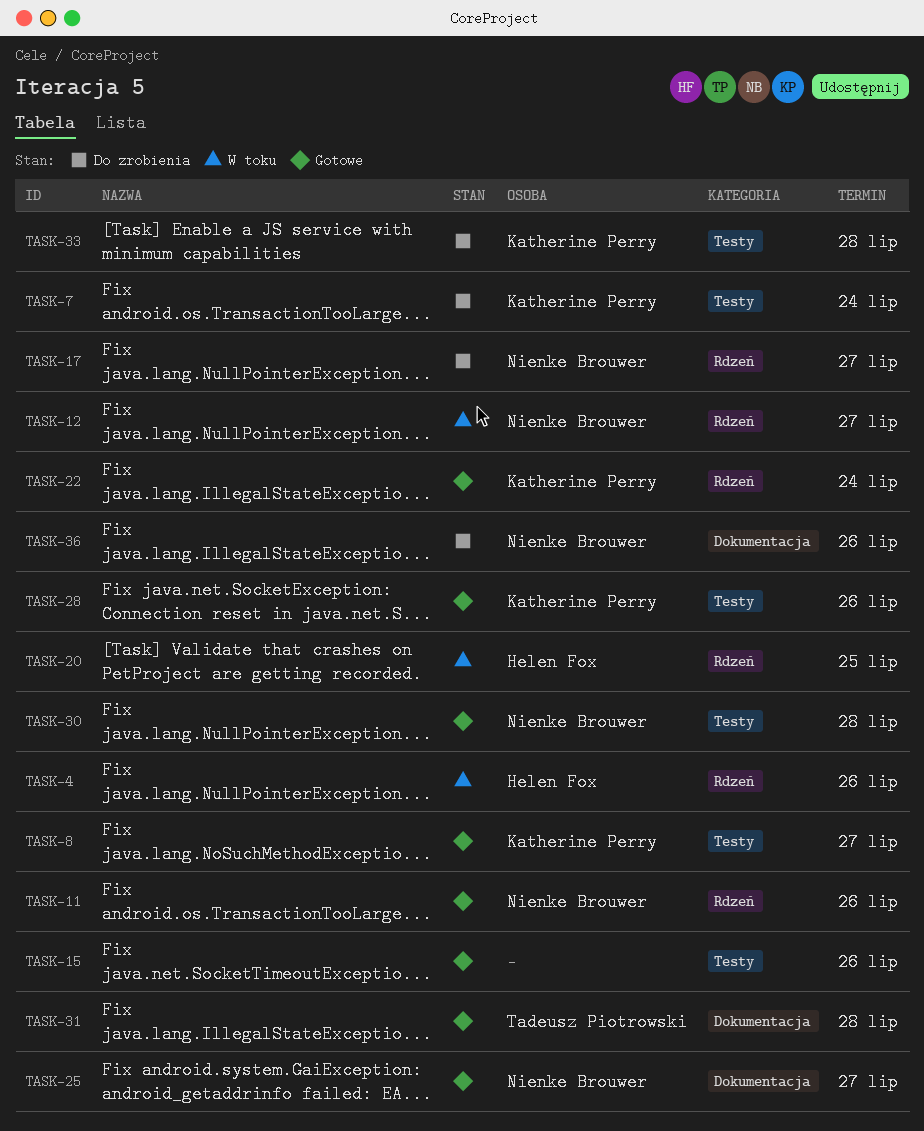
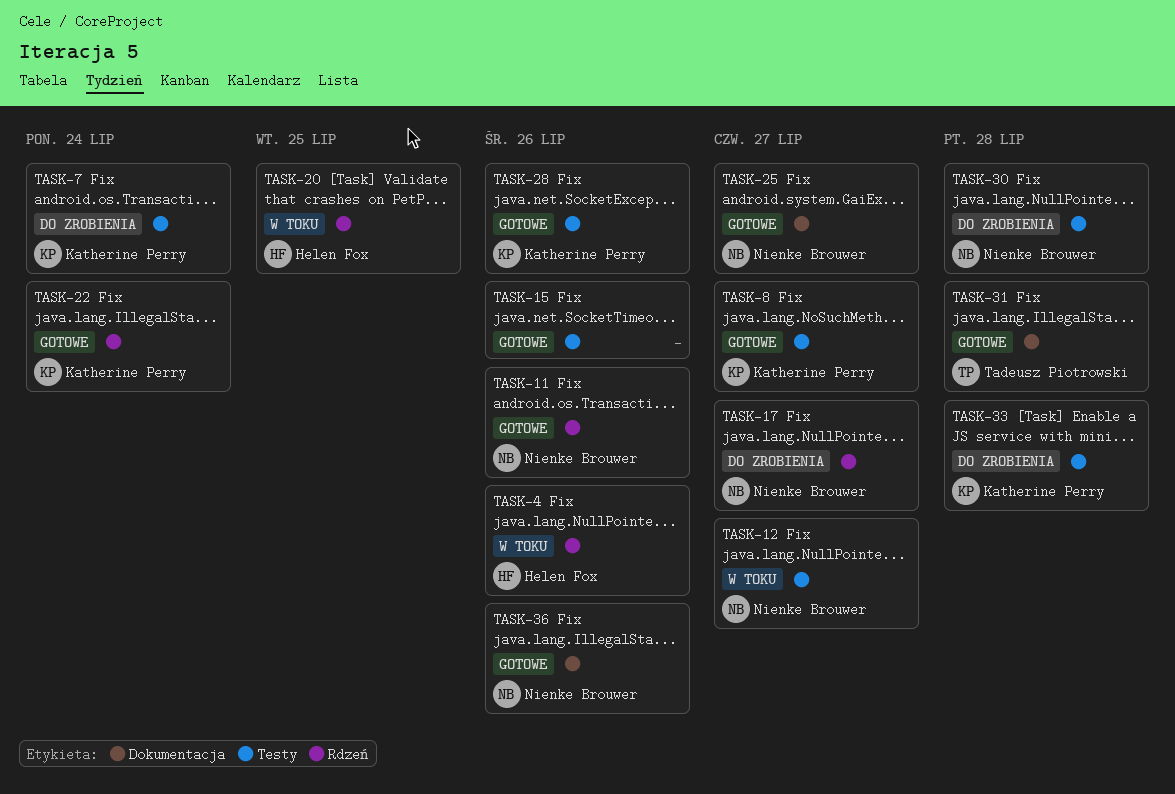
TASK-12, label: Rdzeń -> Testy
TASK-30, status: Gotowe -> Do zrobienia
TASK-36, status: Do zrobienia -> Gotowe

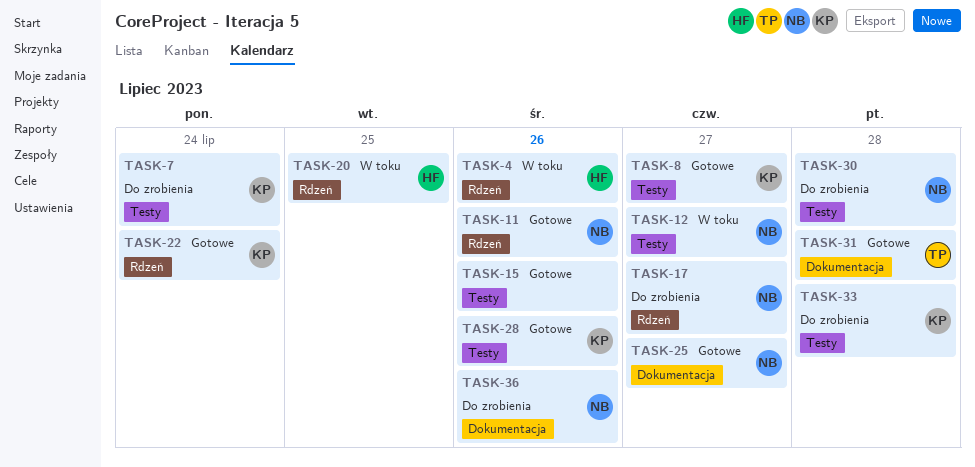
TASK-36, status: Gotowe -> Do zrobienia

